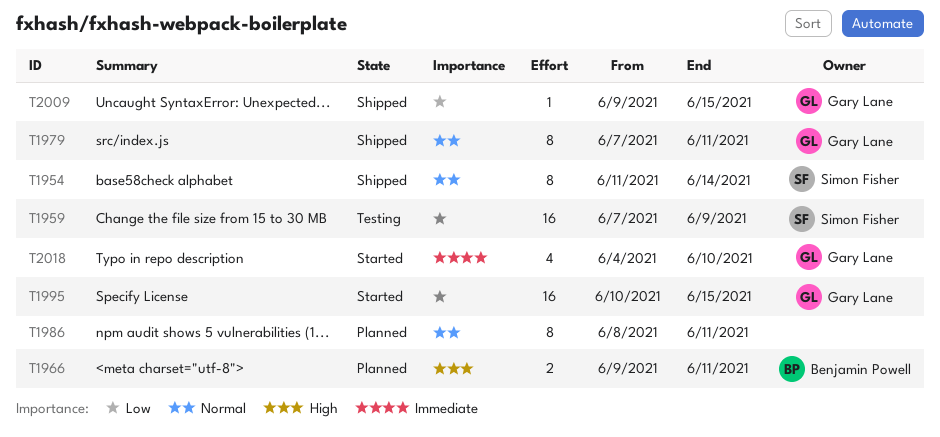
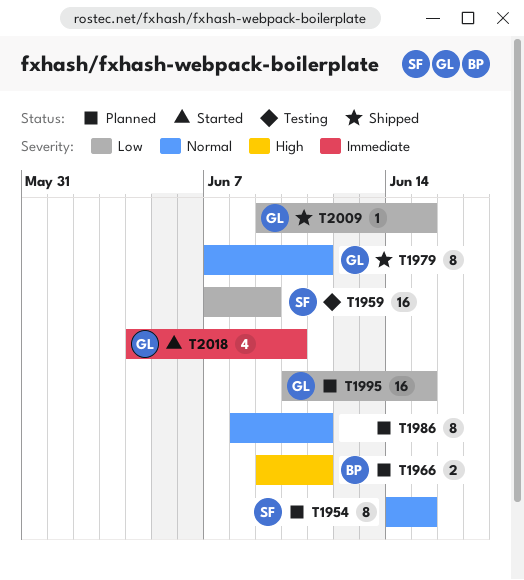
T1954, status: Shipped -> Planned
T1954, start: Jun 11 -> Jun 14
T1954, due: Jun 14 -> Jun 15
T1995, status: Started -> Planned

